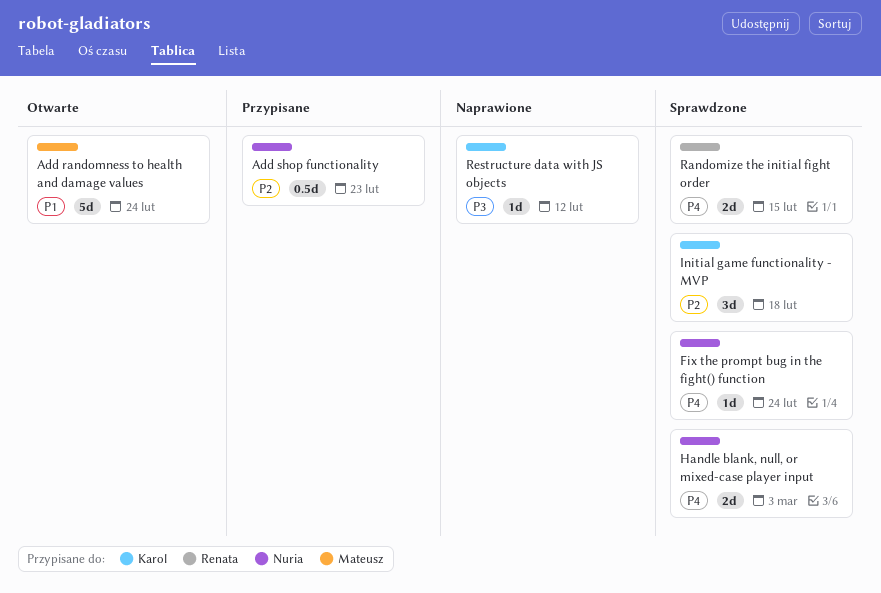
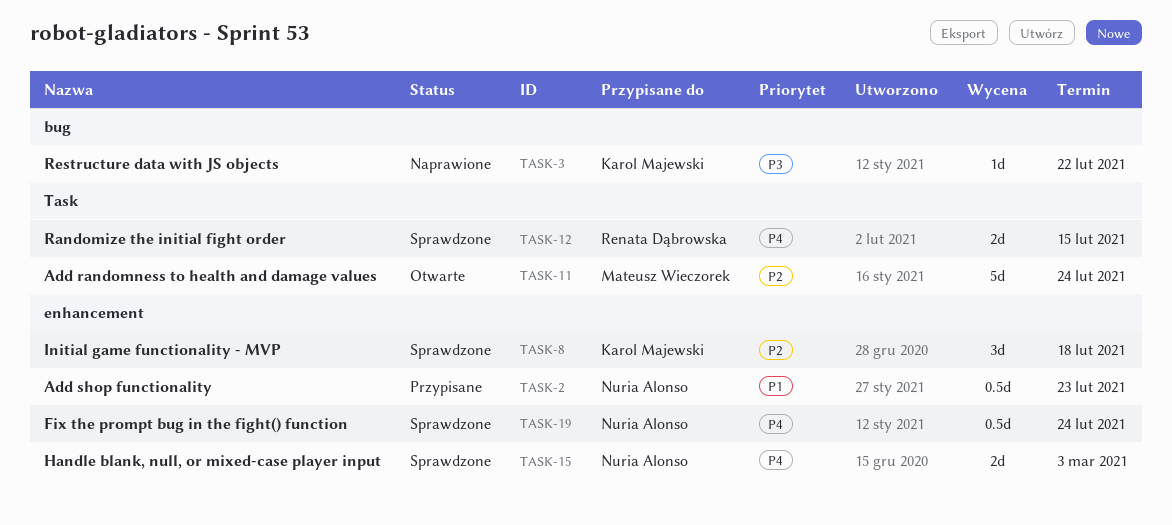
Add randomness to health and damage values, priority: P1 -> P2
Add shop functionality, priority: P2 -> P1
Fix the prompt bug in the fight() function, estimate: 1d -> 0.5d
Restructure data with JS objects, due: Feb 12 -> Feb 22

